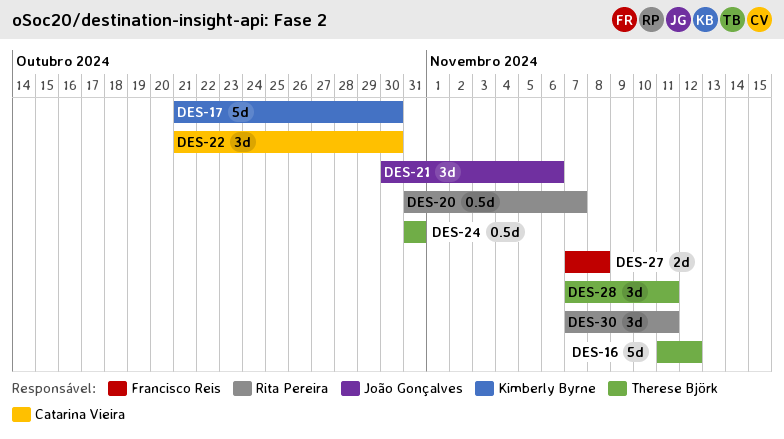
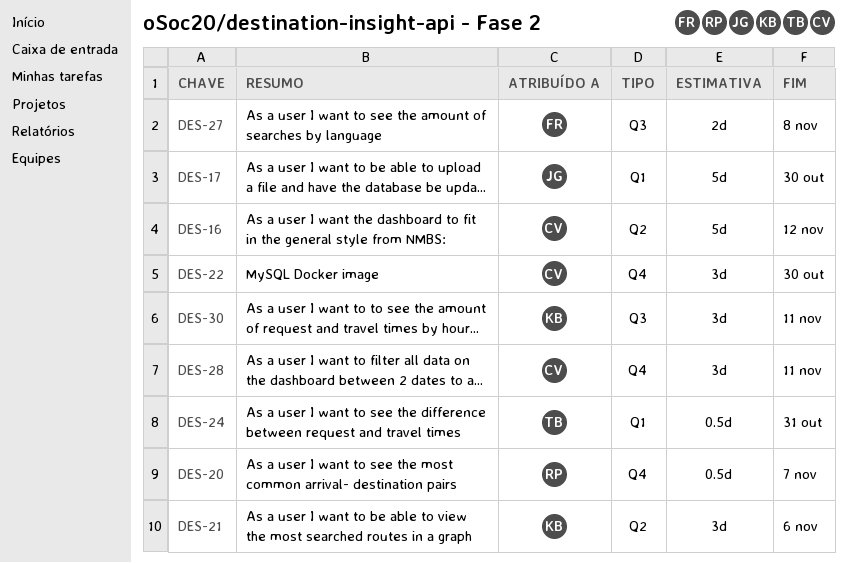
DES-16, owner: Therese Björk -> Catarina Vieira
DES-17, owner: Kimberly Byrne -> João Gonçalves
DES-21, owner: João Gonçalves -> Kimberly Byrne
DES-28, owner: Therese Björk -> Catarina Vieira
DES-30, owner: Rita Pereira -> Kimberly Byrne

